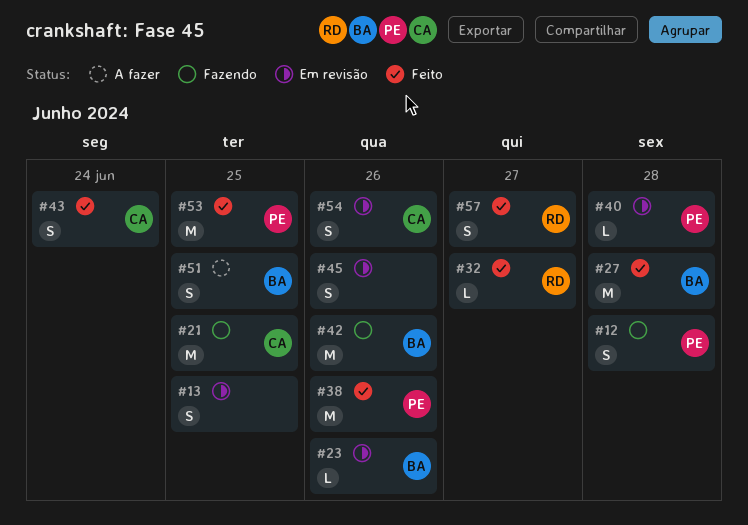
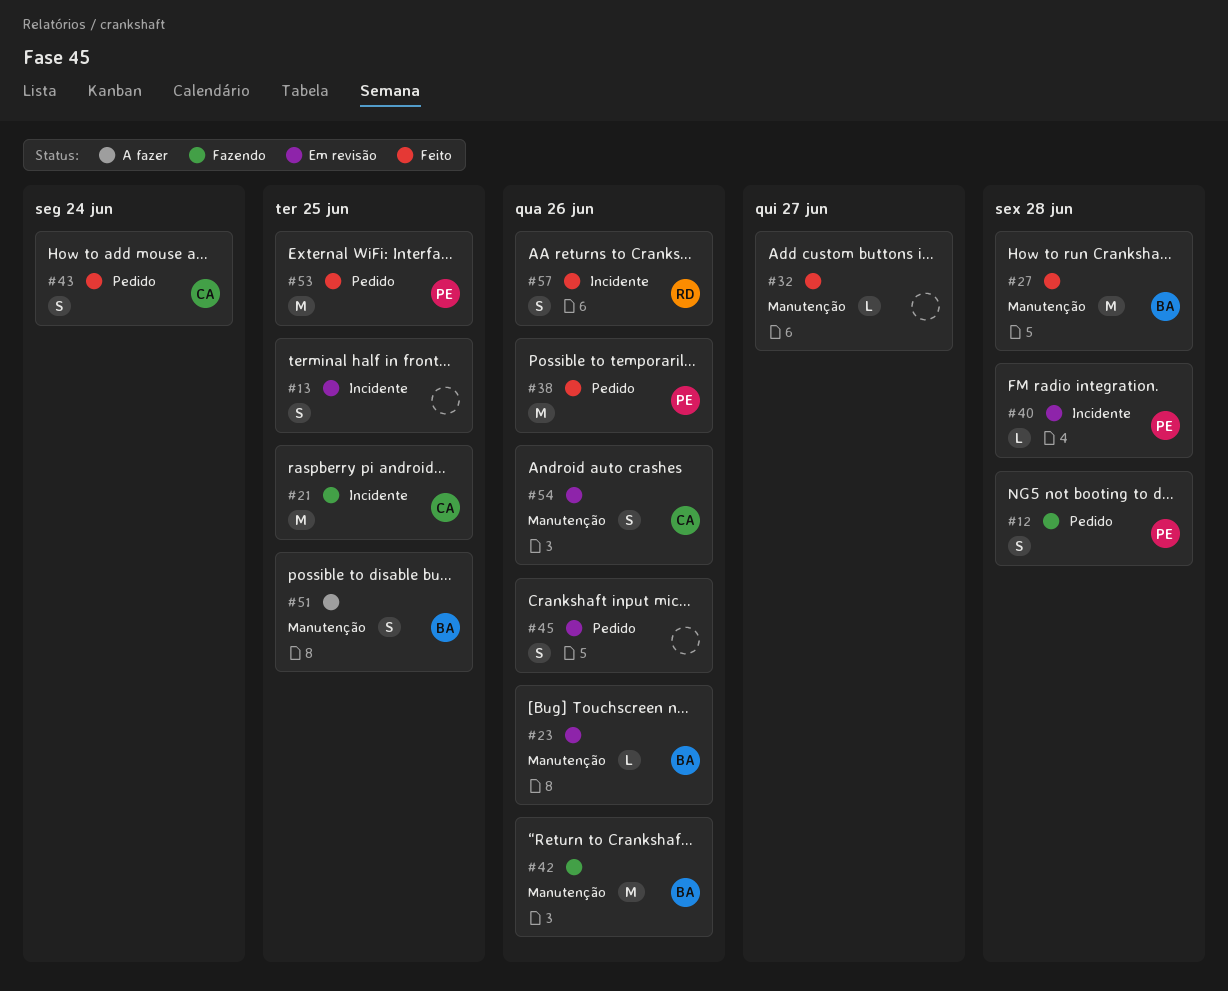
#32, owner: RD -> none
#57, due: Jun 27 -> Jun 26

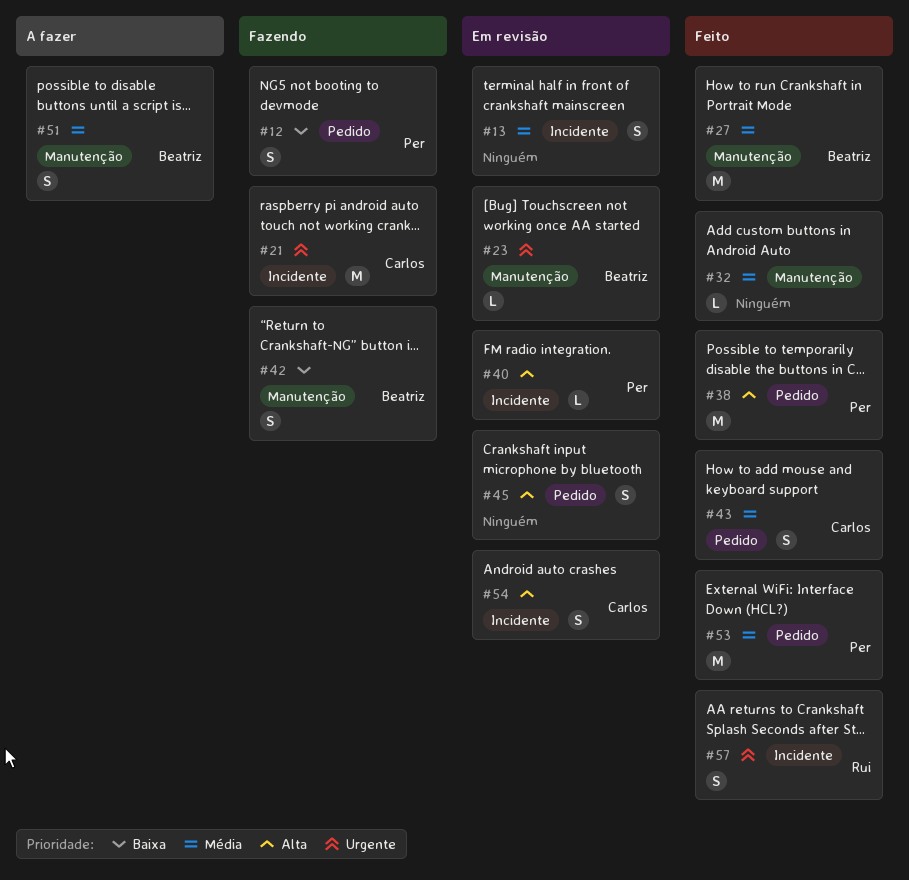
#42, estimate: M -> S
#54, label: Manutenção -> Incidente

